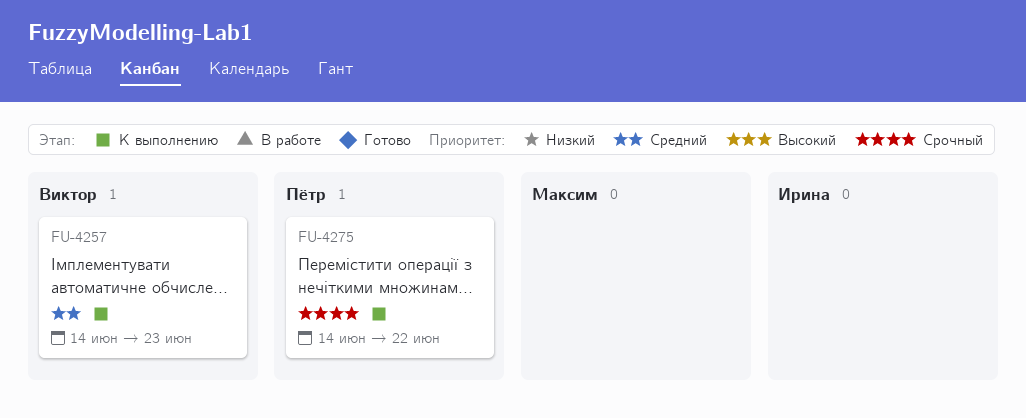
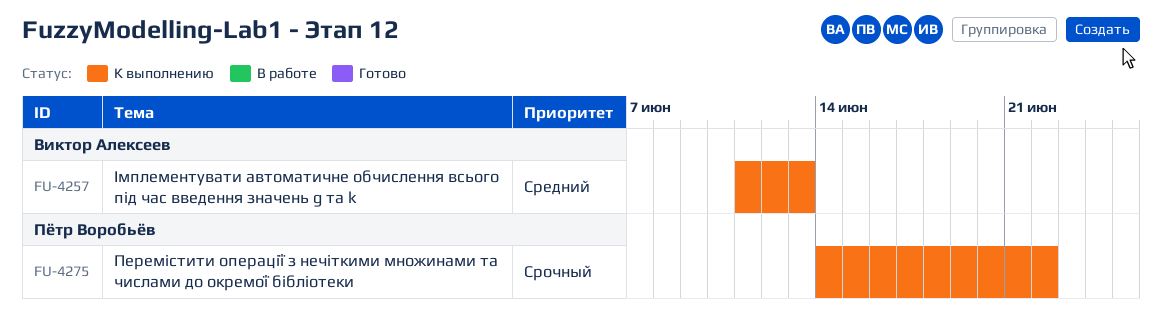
FU-4257, start: Jun 14 -> Jun 11
FU-4257, due: Jun 23 -> Jun 13

